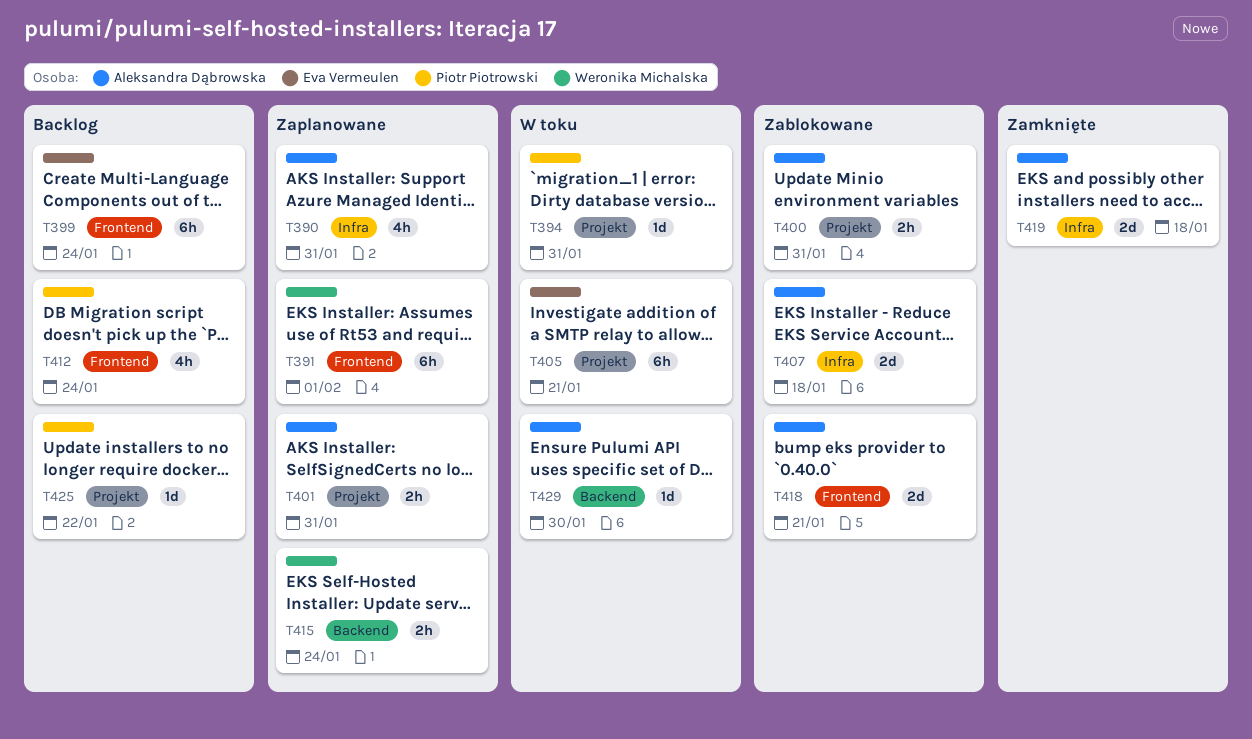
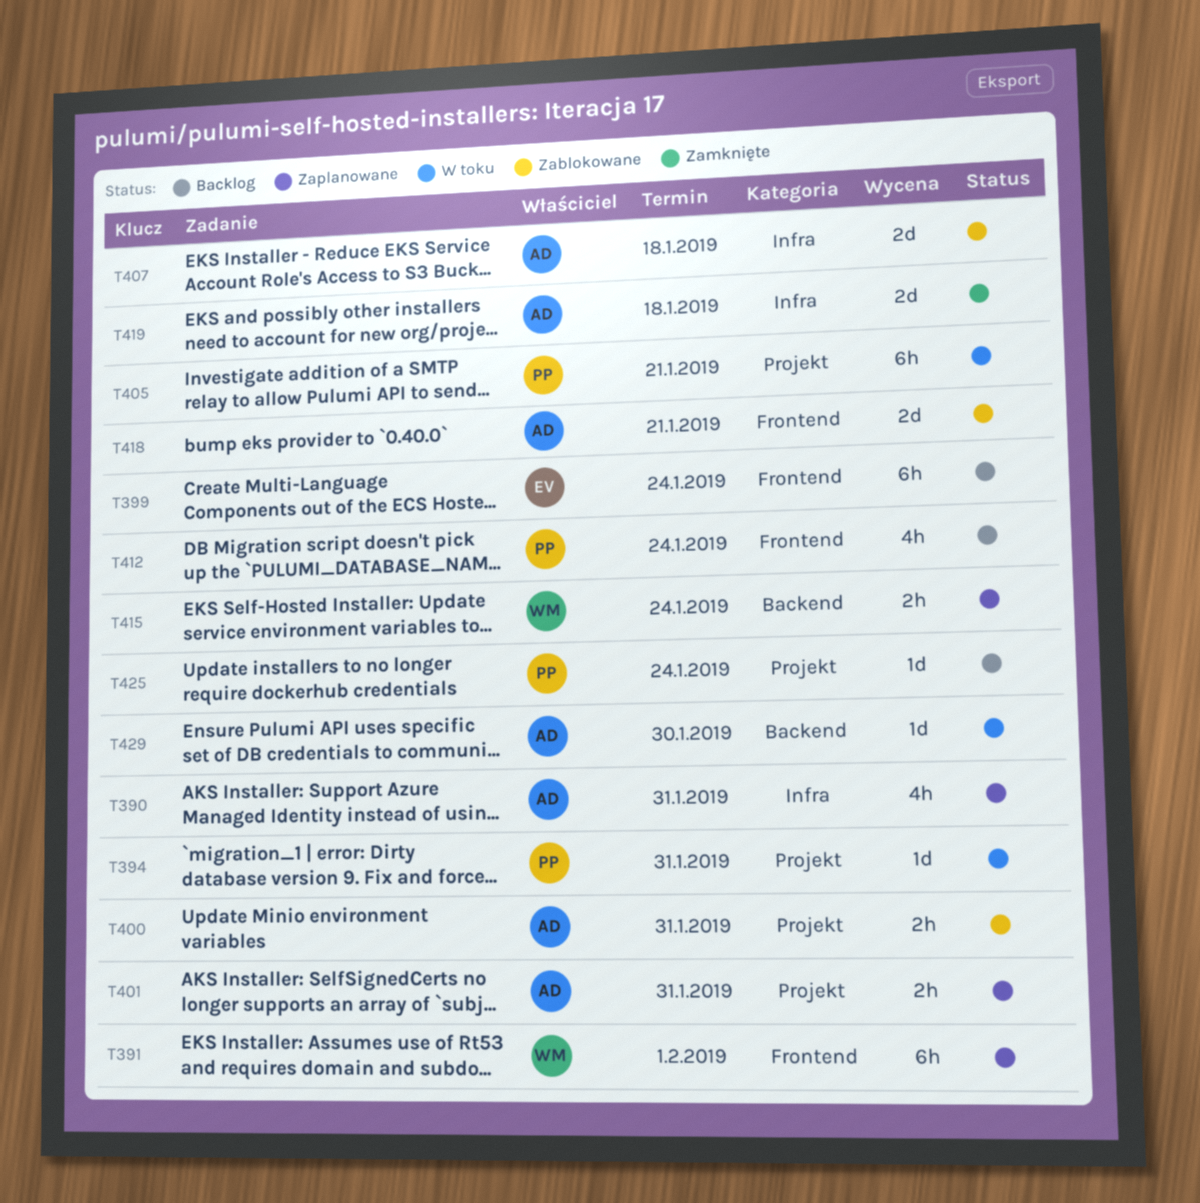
T405, owner: Eva Vermeulen -> Piotr Piotrowski
T425, due: Jan 22 -> Jan 24

